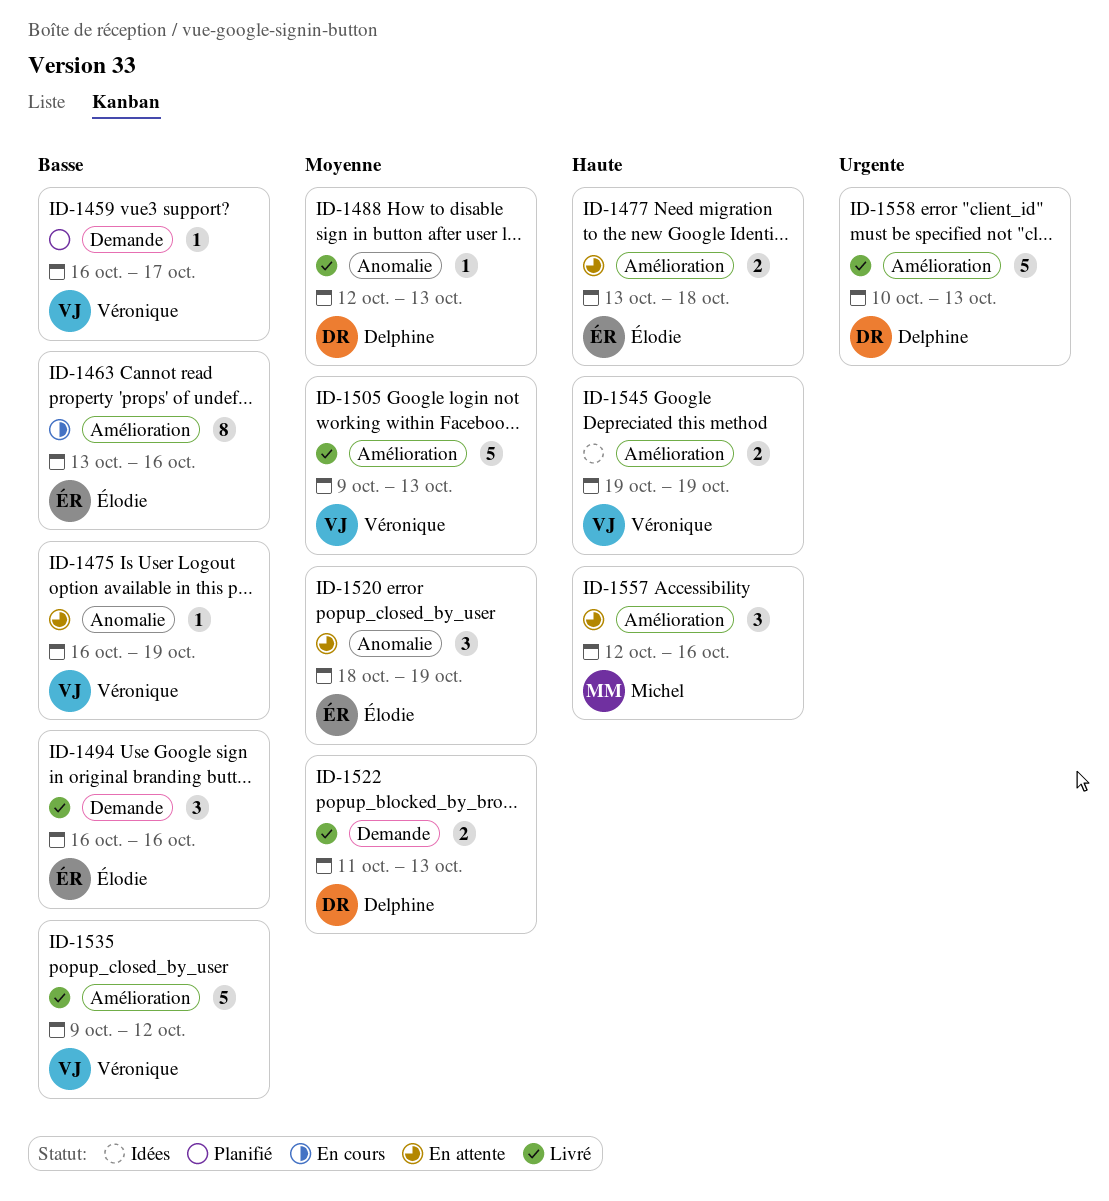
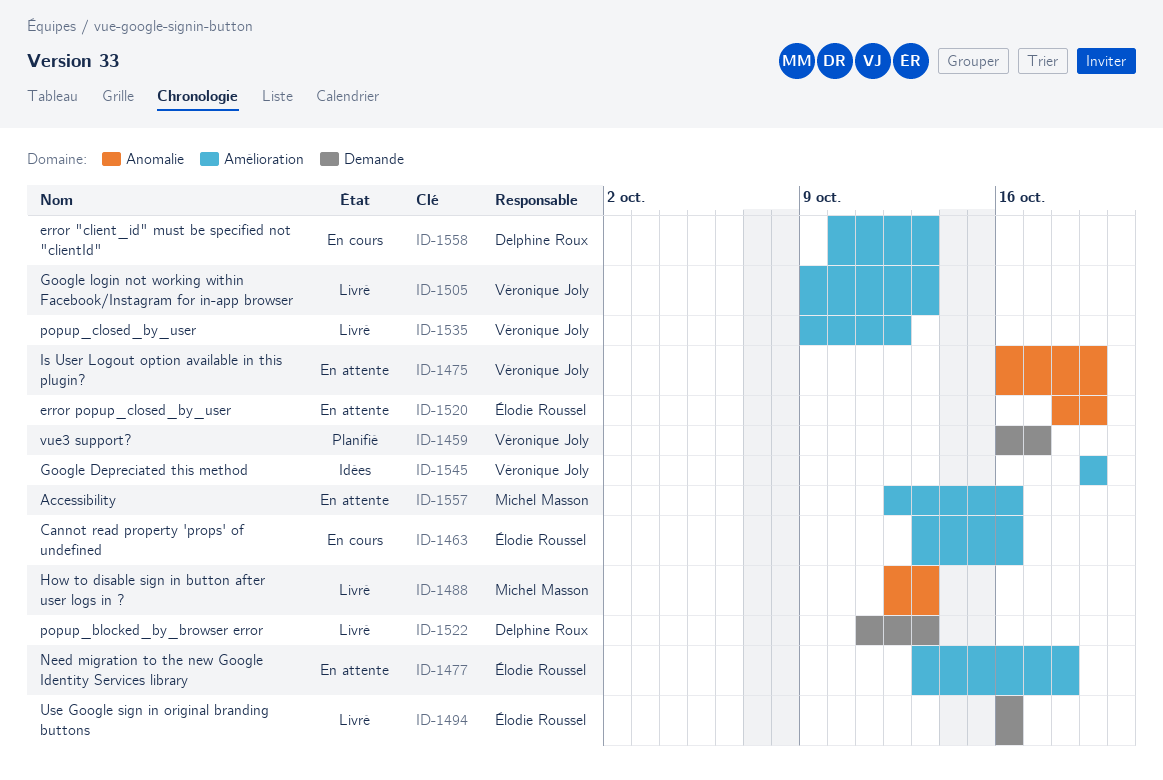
ID-1488, owner: Delphine Roux -> Michel Masson
ID-1558, status: Livré -> En cours

